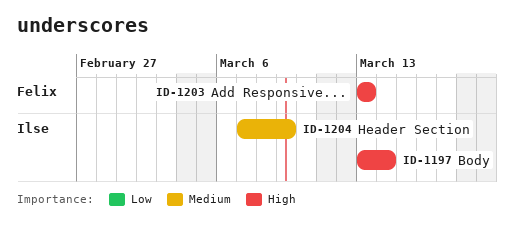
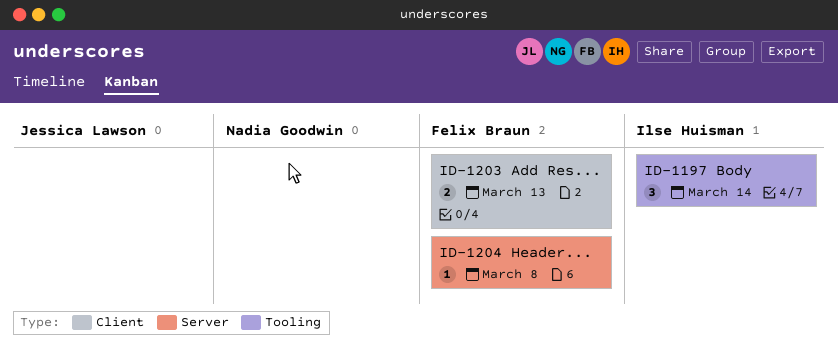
ID-1204, owner: Ilse Huisman -> Felix Braun
ID-1204, due: Mar 9 -> Mar 8

